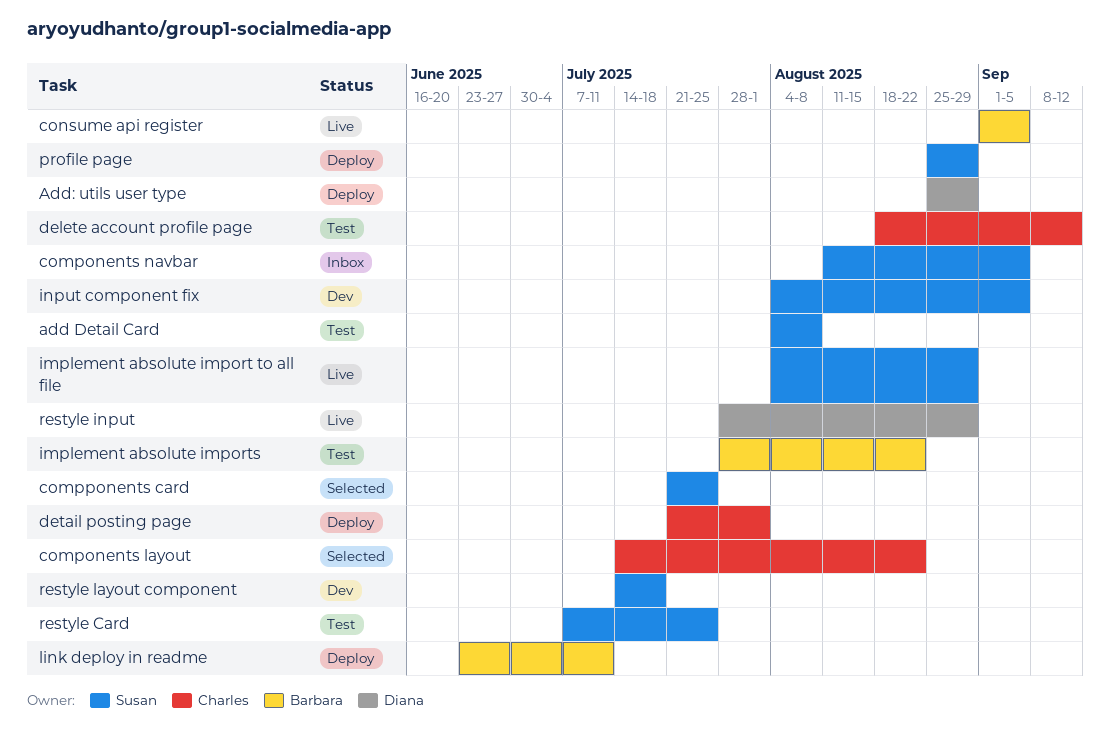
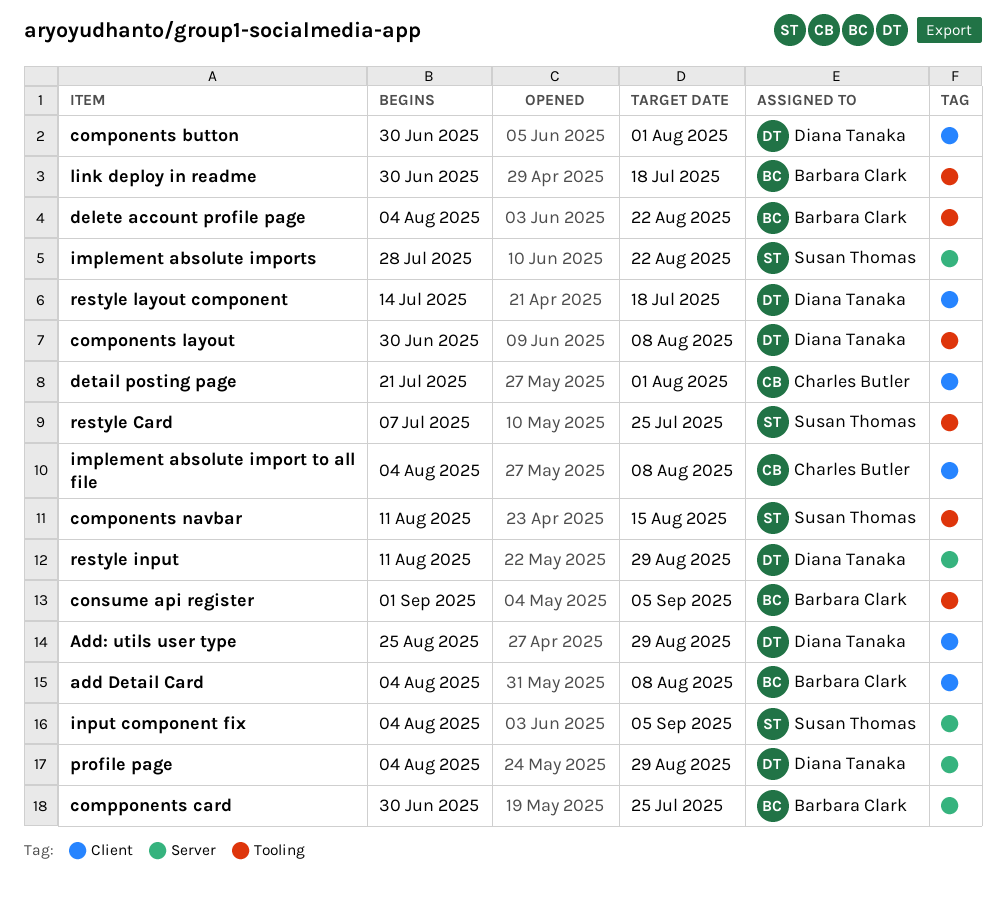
add Detail Card, owner: Susan Thomas -> Barbara Clark
components button: none -> present
components layout, owner: Charles Butler -> Diana Tanaka
components layout, start: Jul 14 -> Jun 30
components layout, due: Aug 22 -> Aug 8
components navbar, due: Sep 5 -> Aug 15
compponents card, owner: Susan Thomas -> Barbara Clark
compponents card, start: Jul 21 -> Jun 30
delete account profile page, owner: Charles Butler -> Barbara Clark
delete account profile page, start: Aug 18 -> Aug 4
delete account profile page, due: Sep 12 -> Aug 22
implement absolute import to all file, owner: Susan Thomas -> Charles Butler
implement absolute import to all file, due: Aug 29 -> Aug 8
implement absolute imports, owner: Barbara Clark -> Susan Thomas
link deploy in readme, start: Jun 23 -> Jun 30
link deploy in readme, due: Jul 11 -> Jul 18
profile page, owner: Susan Thomas -> Diana Tanaka
profile page, start: Aug 25 -> Aug 4
restyle input, start: Jul 28 -> Aug 11
restyle layout component, owner: Susan Thomas -> Diana Tanaka

